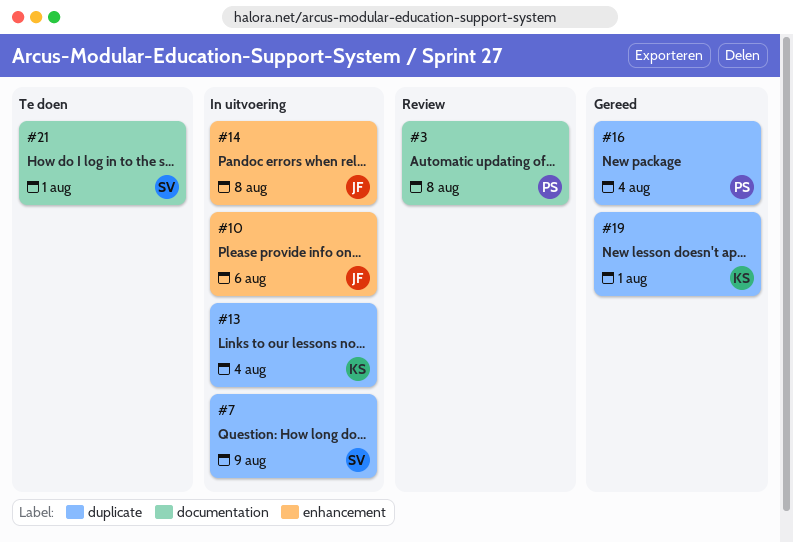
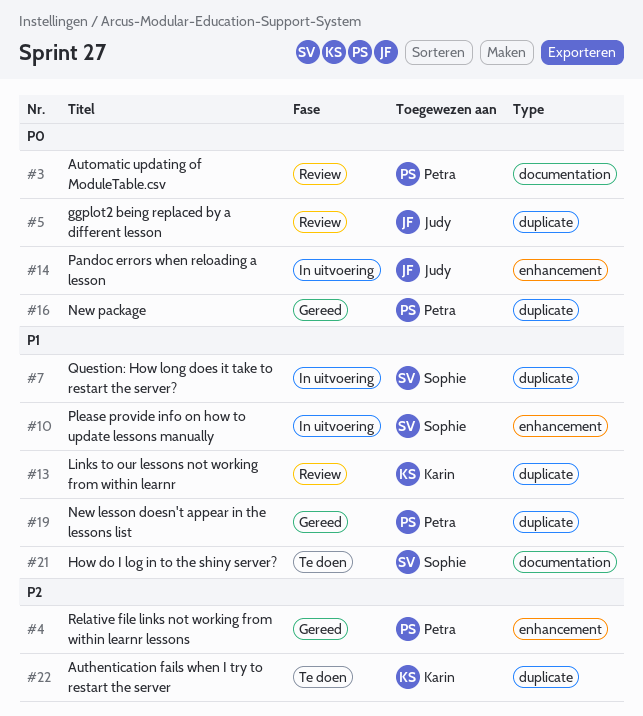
#4: none -> present
#5: none -> present
#10, owner: Judy -> Sophie
#13, status: In uitvoering -> Review
#19, owner: Karin -> Petra
#22: none -> present

